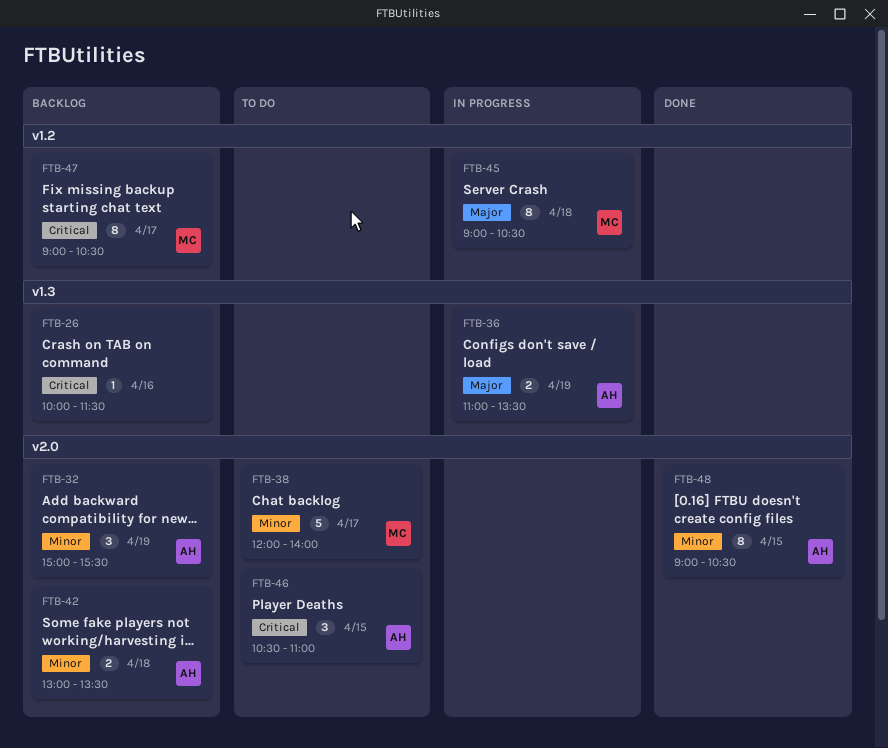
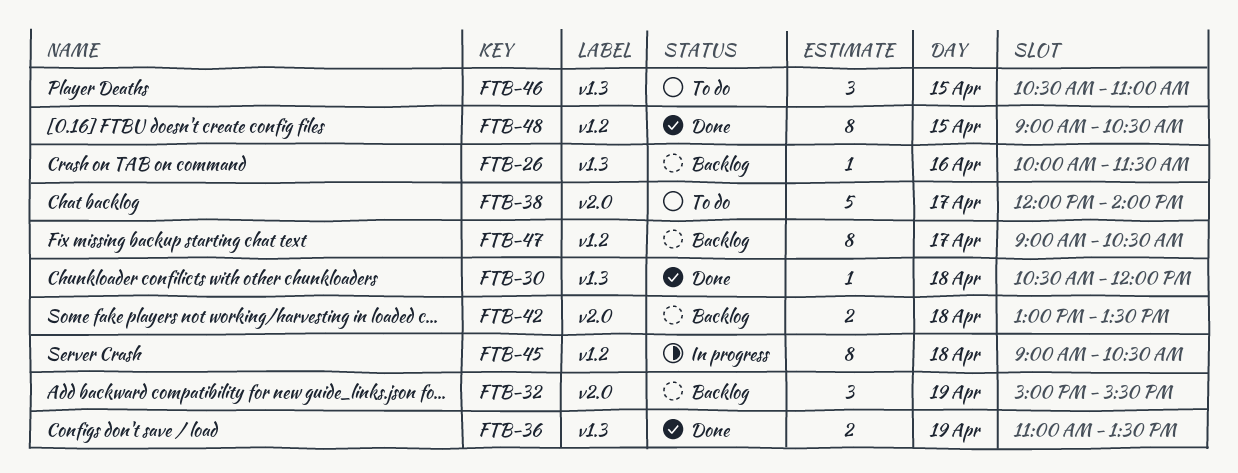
FTB-30: none -> present
FTB-36, status: In progress -> Done
FTB-46, label: v2.0 -> v1.3
FTB-48, label: v2.0 -> v1.2

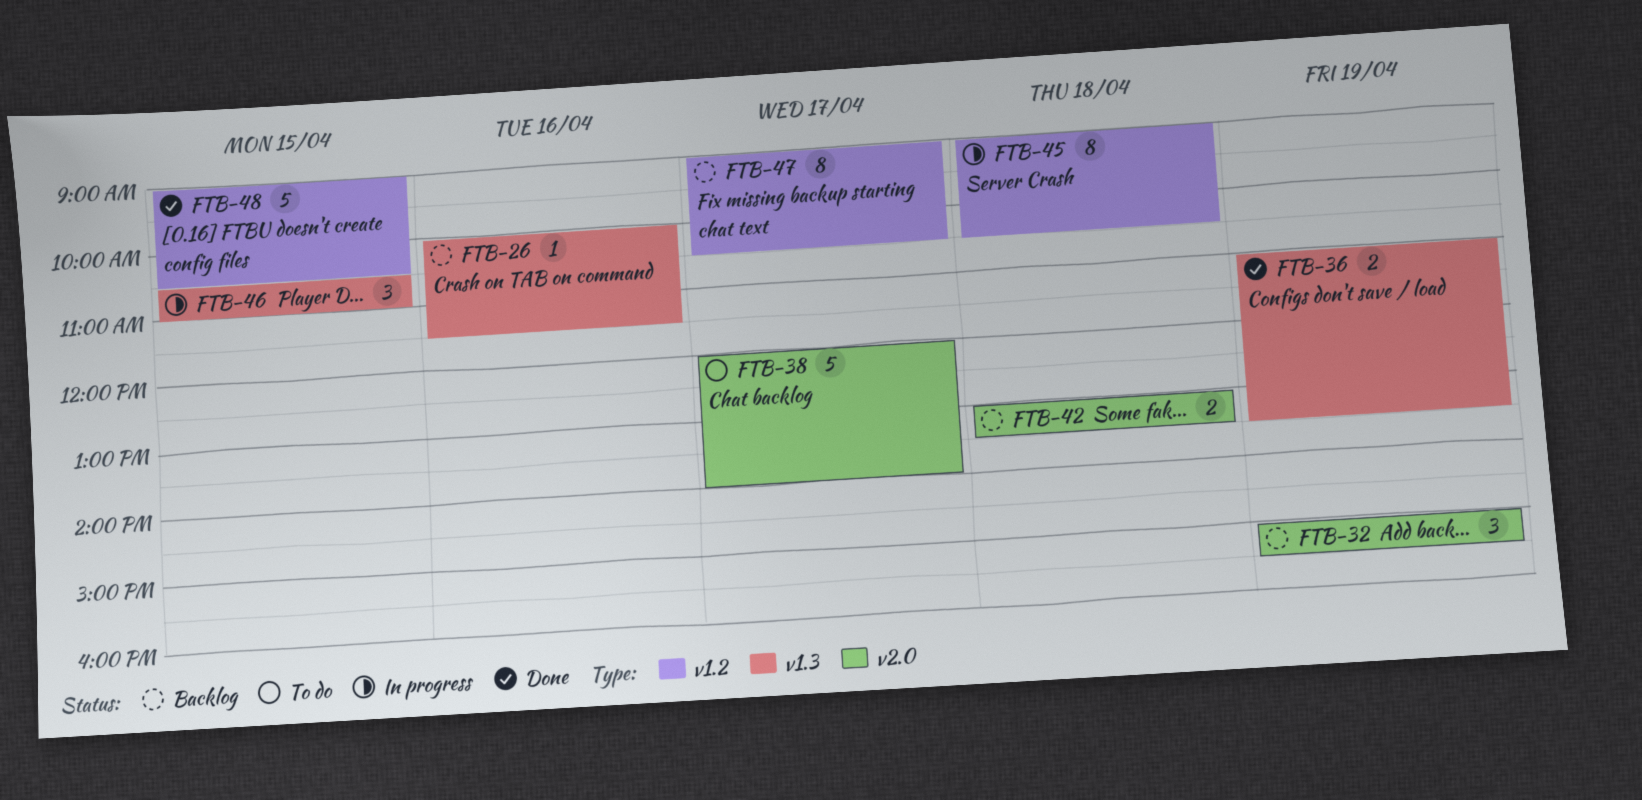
FTB-30: present -> none
FTB-46, status: To do -> In progress
FTB-48, estimate: 8 -> 5

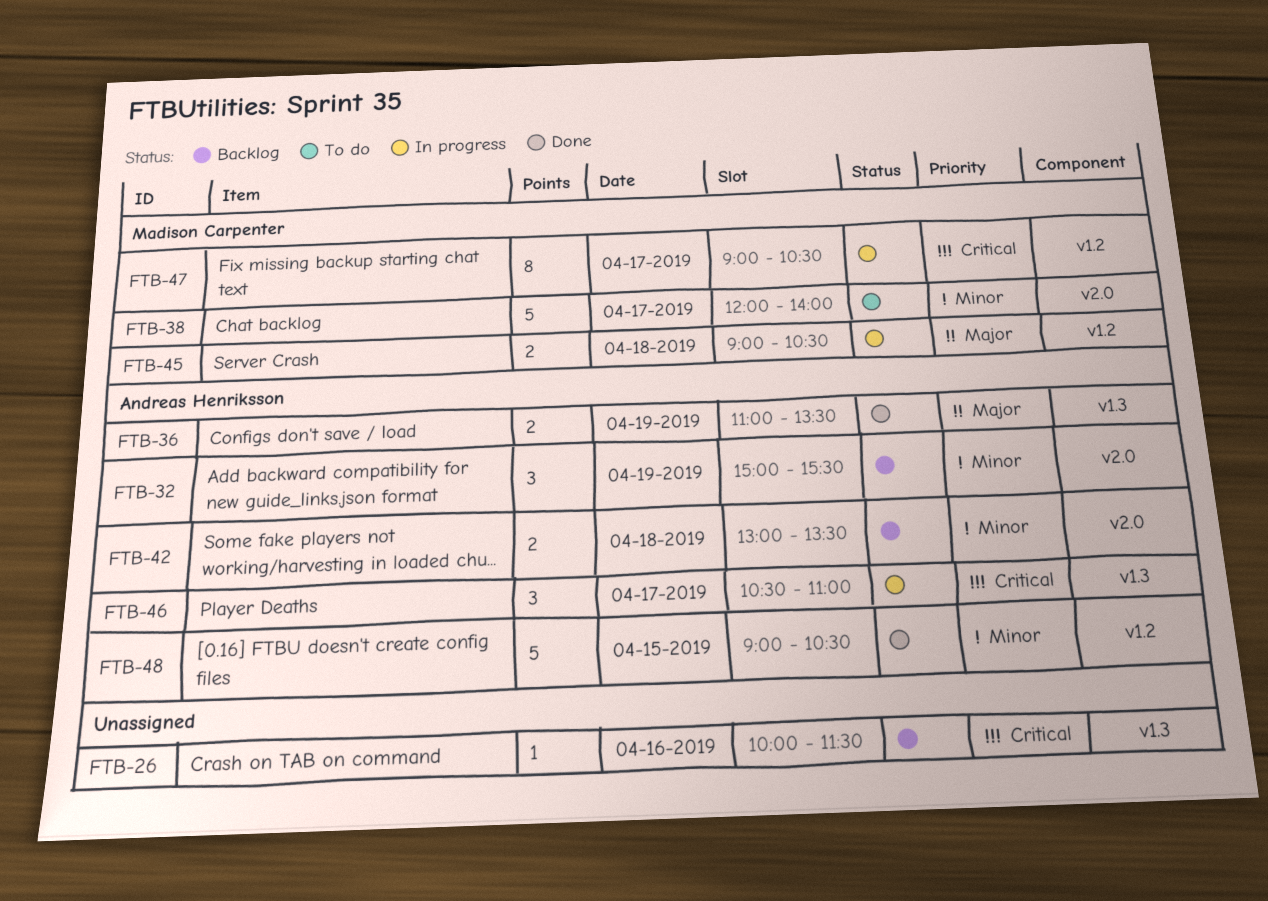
FTB-45, estimate: 8 -> 2
FTB-46, day: Apr 15 -> Apr 17
FTB-47, status: Backlog -> In progress

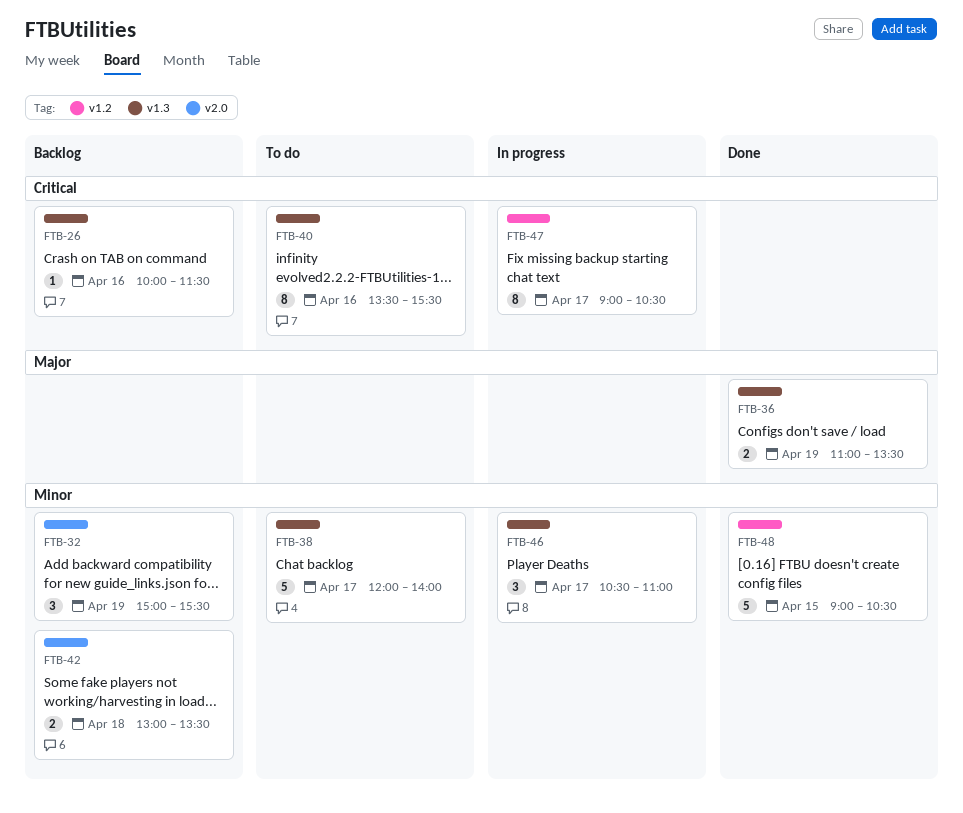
FTB-38, label: v2.0 -> v1.3
FTB-40: none -> present
FTB-45: present -> none
FTB-46, priority: Critical -> Minor

